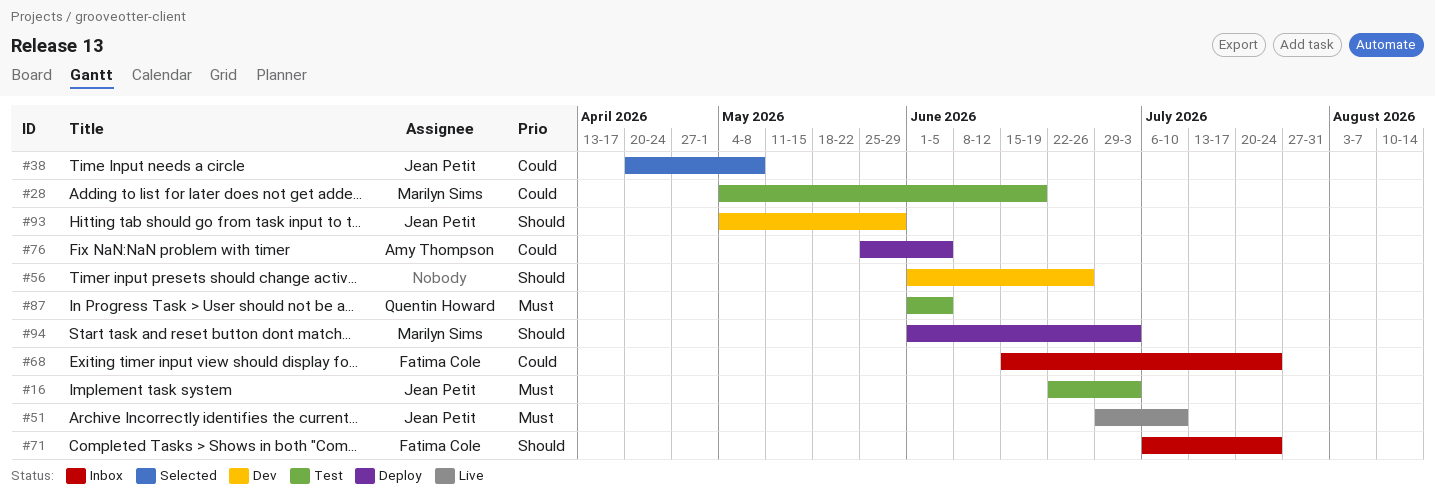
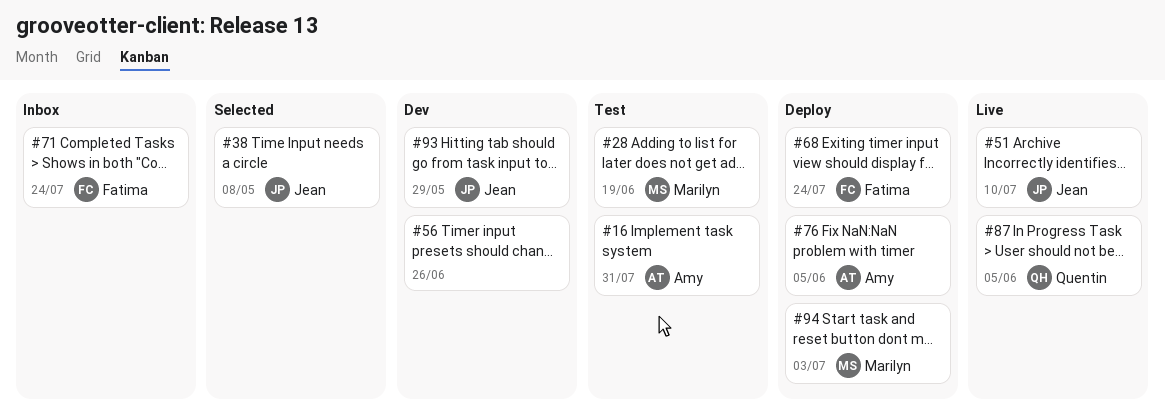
#16, owner: Jean Petit -> Amy Thompson
#16, due: Jul 3 -> Jul 31
#68, status: Inbox -> Deploy
#87, status: Test -> Live

